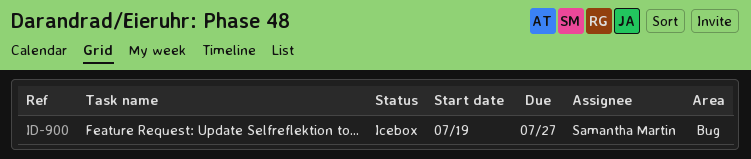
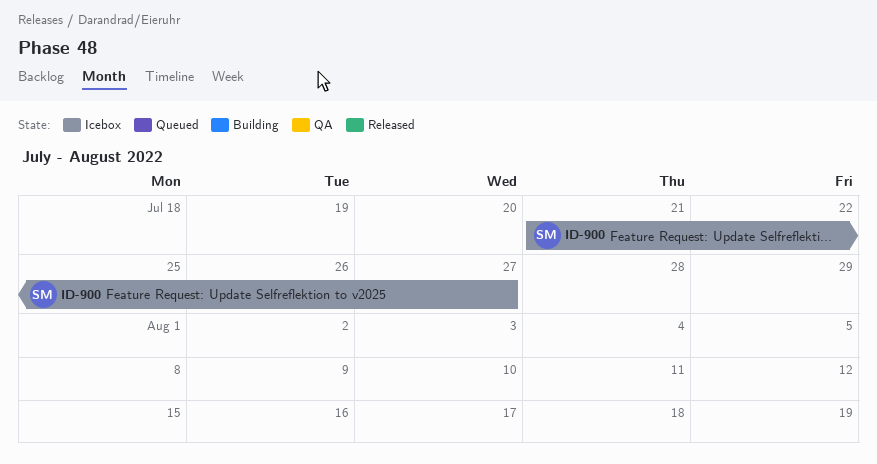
ID-900, start: Jul 19 -> Jul 21

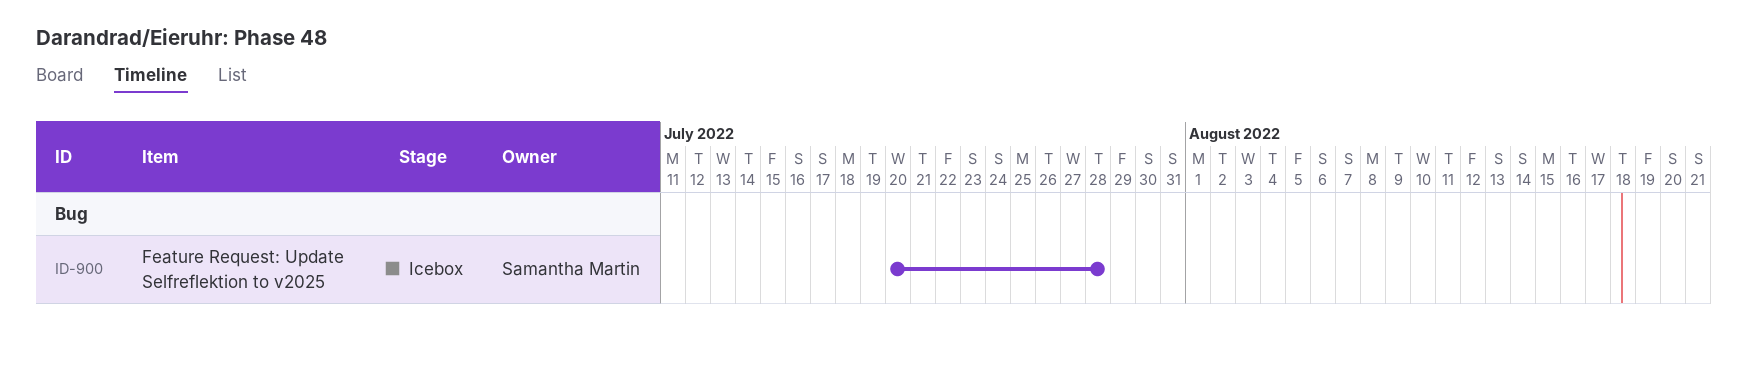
ID-900, start: Jul 21 -> Jul 20
ID-900, due: Jul 27 -> Jul 28

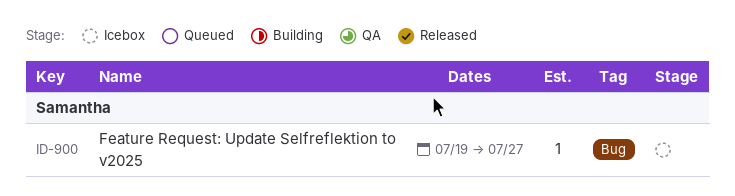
ID-900, start: Jul 20 -> Jul 19
ID-900, due: Jul 28 -> Jul 27

